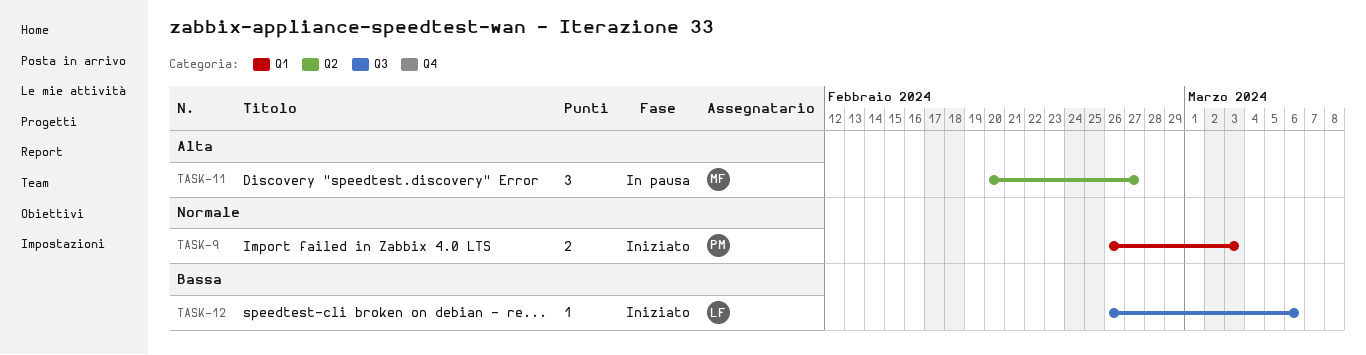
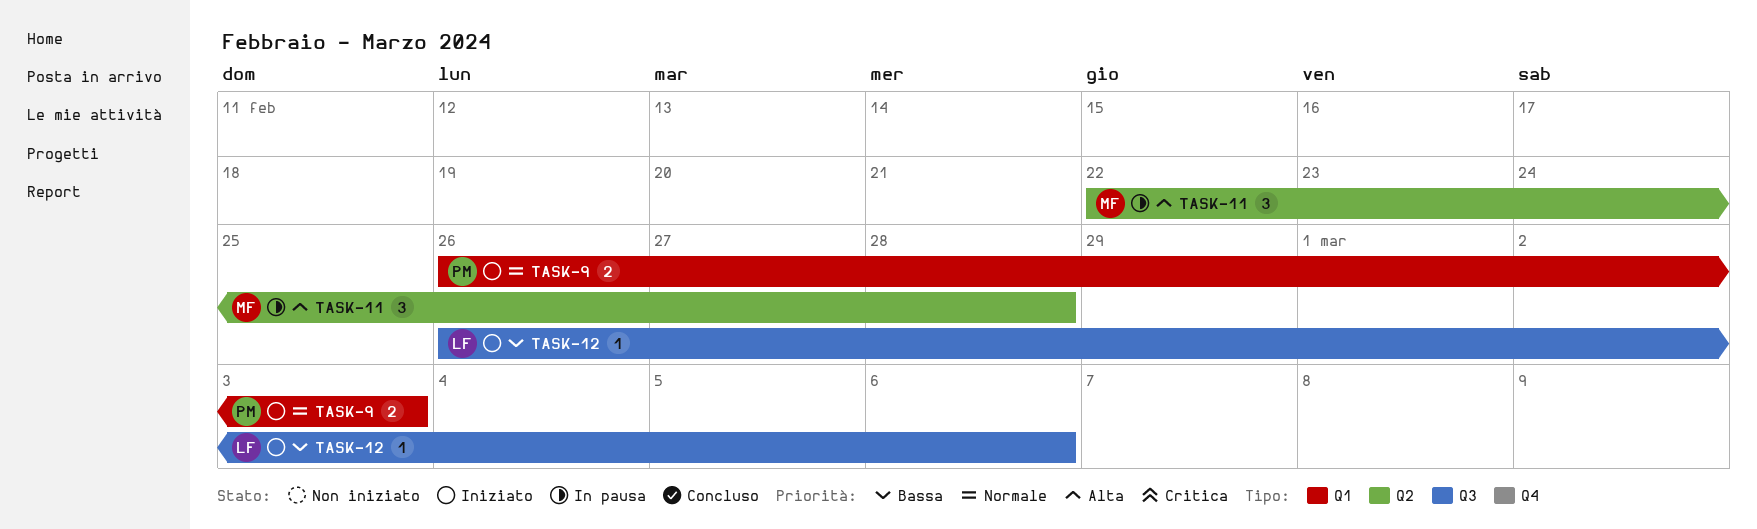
TASK-11, start: Feb 20 -> Feb 22
TASK-11, due: Feb 27 -> Feb 28

